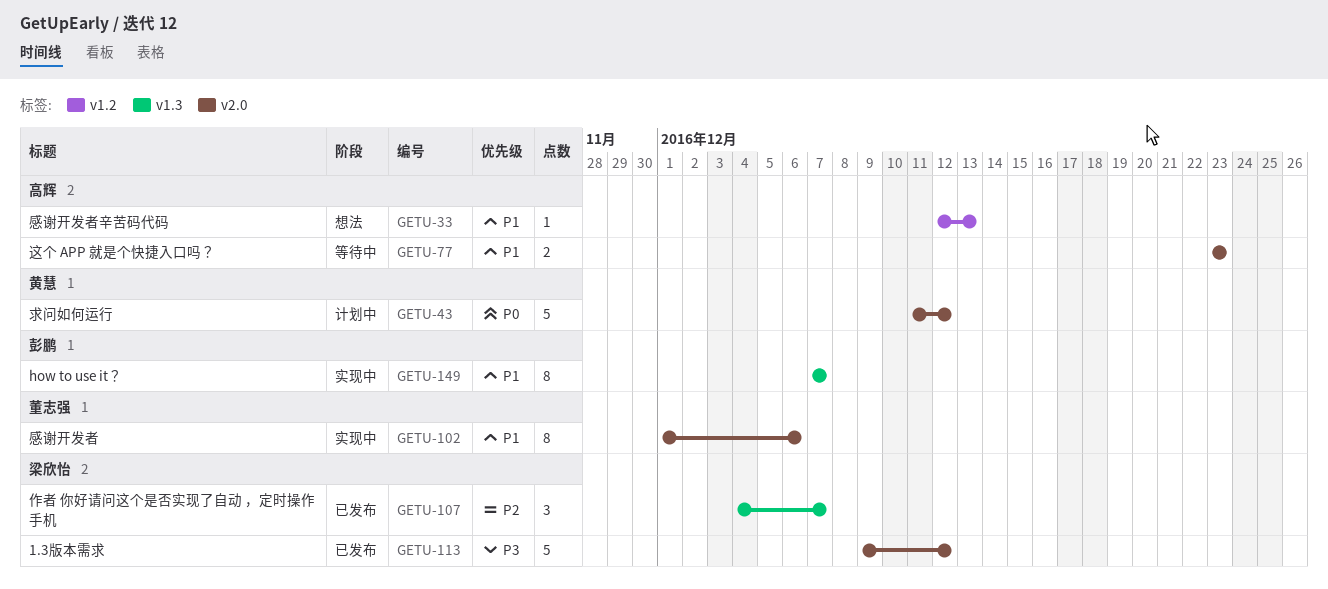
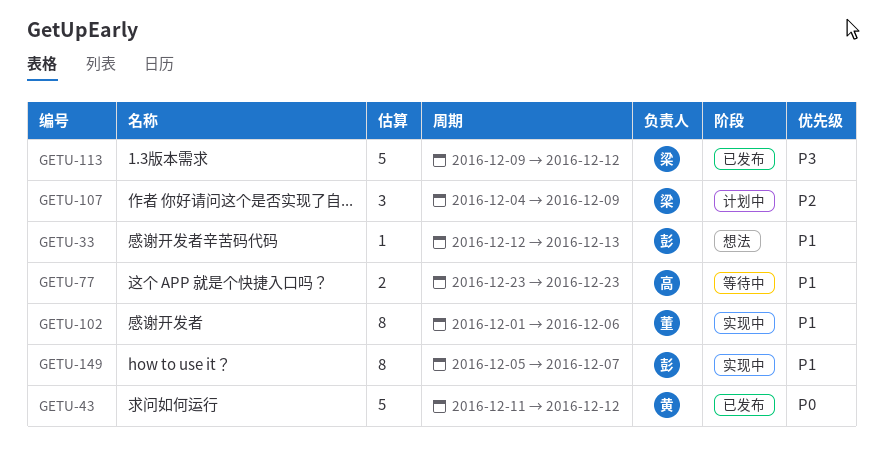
GETU-33, owner: 高辉 -> 彭鹏
GETU-43, status: 计划中 -> 已发布
GETU-107, status: 已发布 -> 计划中
GETU-107, due: Dec 7 -> Dec 9
GETU-149, start: Dec 7 -> Dec 5

